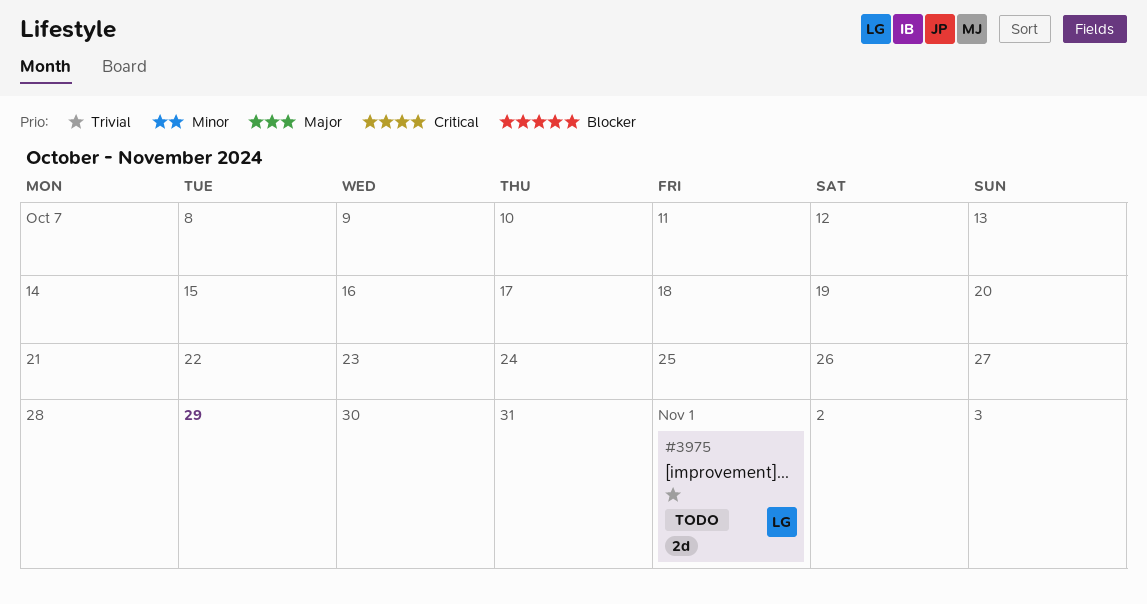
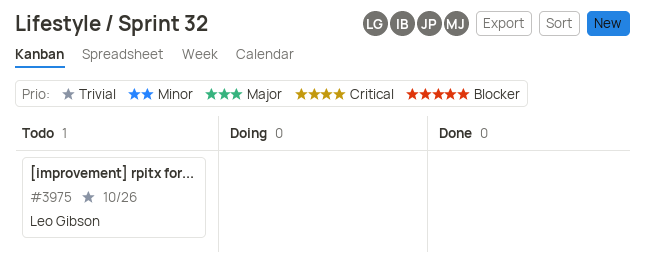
#3975, due: Nov 1 -> Oct 26

